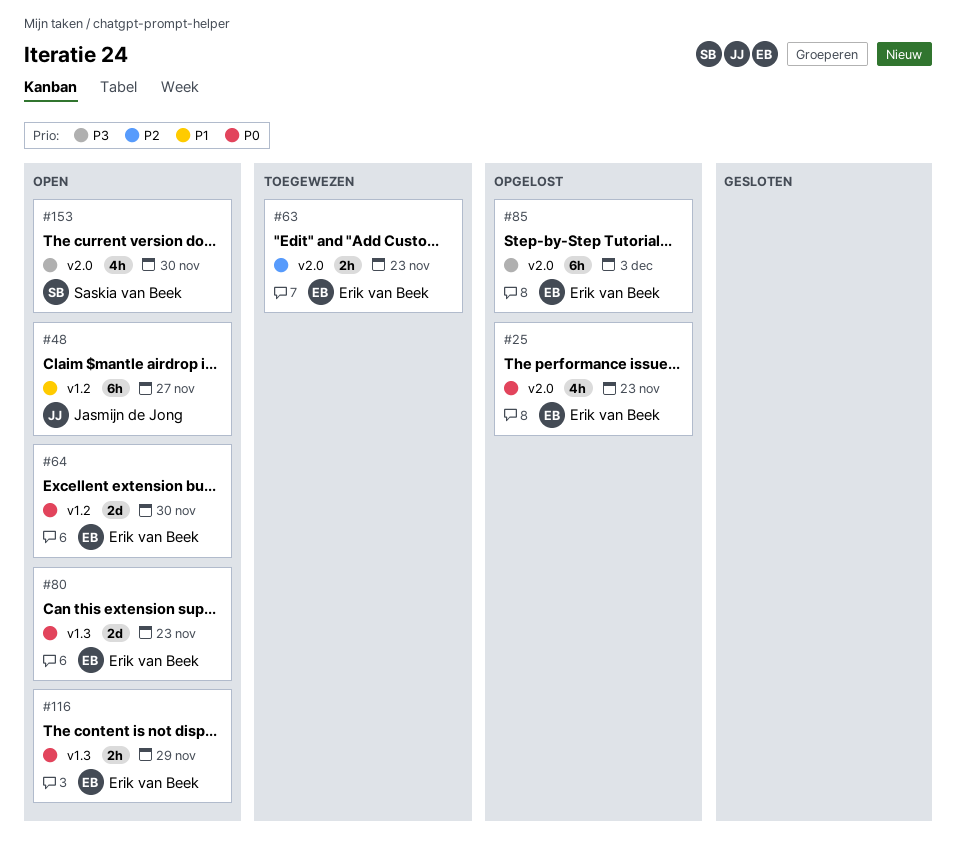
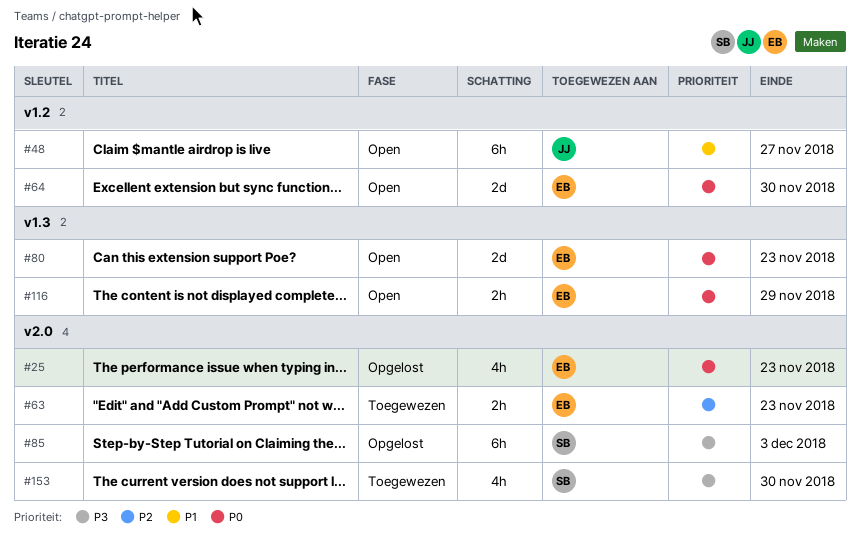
#85, owner: Erik van Beek -> Saskia van Beek
#153, status: Open -> Toegewezen

